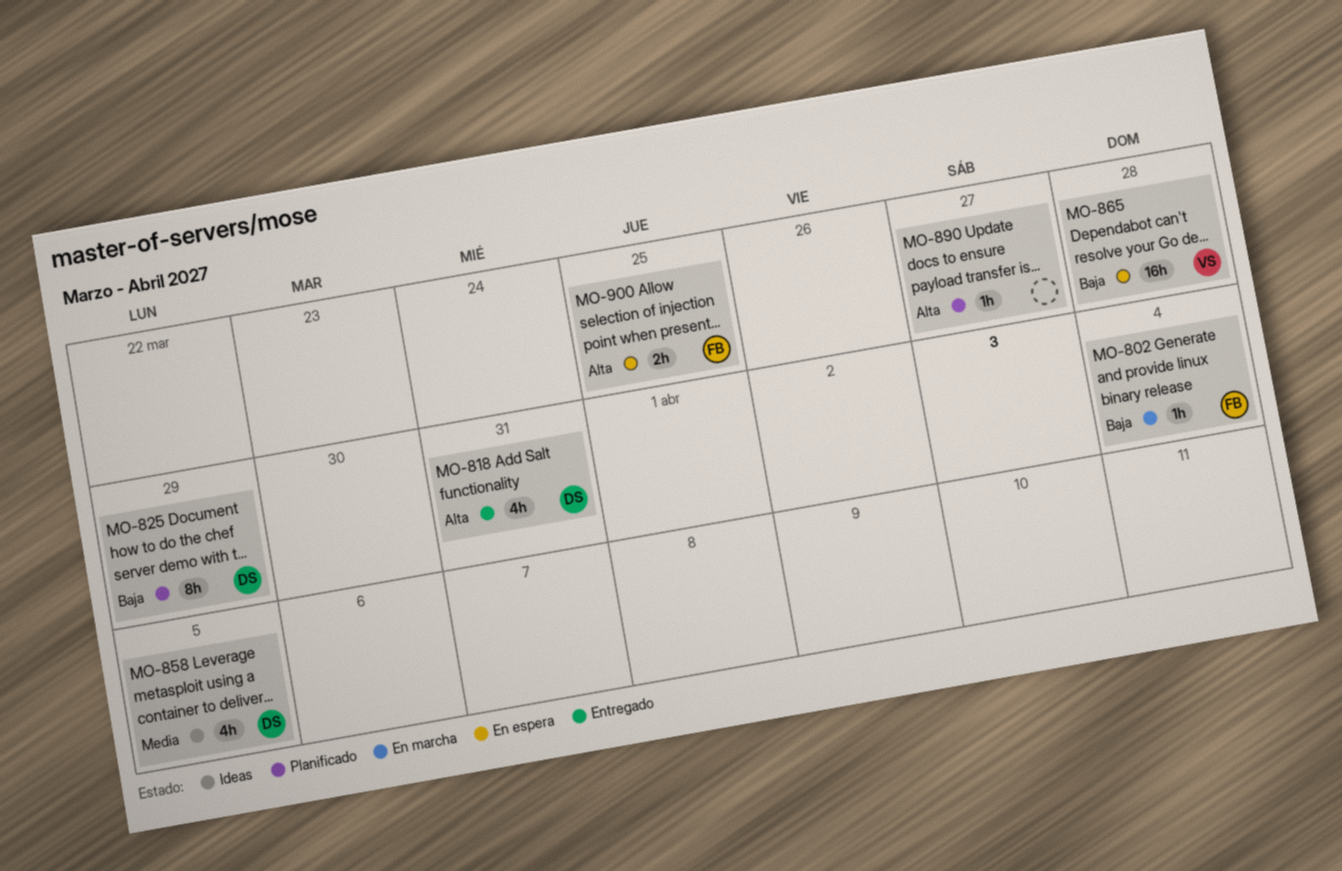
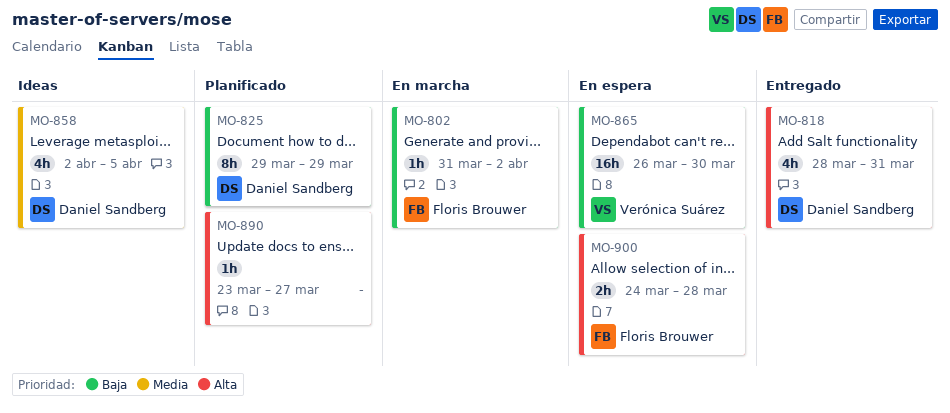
MO-802, due: Apr 4 -> Apr 2
MO-865, due: Mar 28 -> Mar 30
MO-900, due: Mar 25 -> Mar 28

